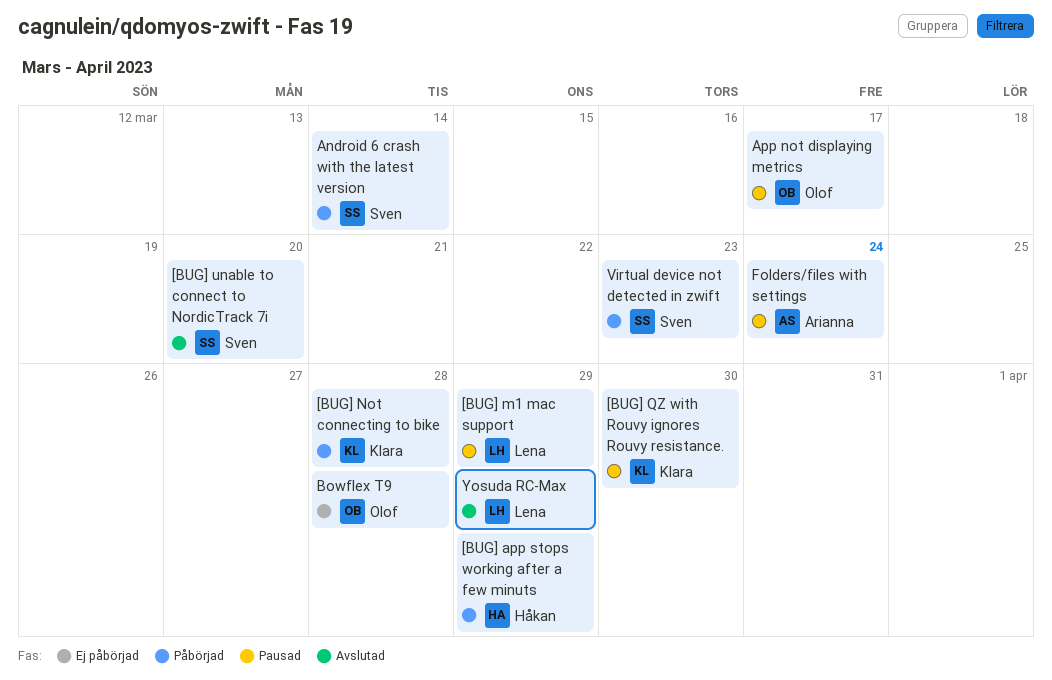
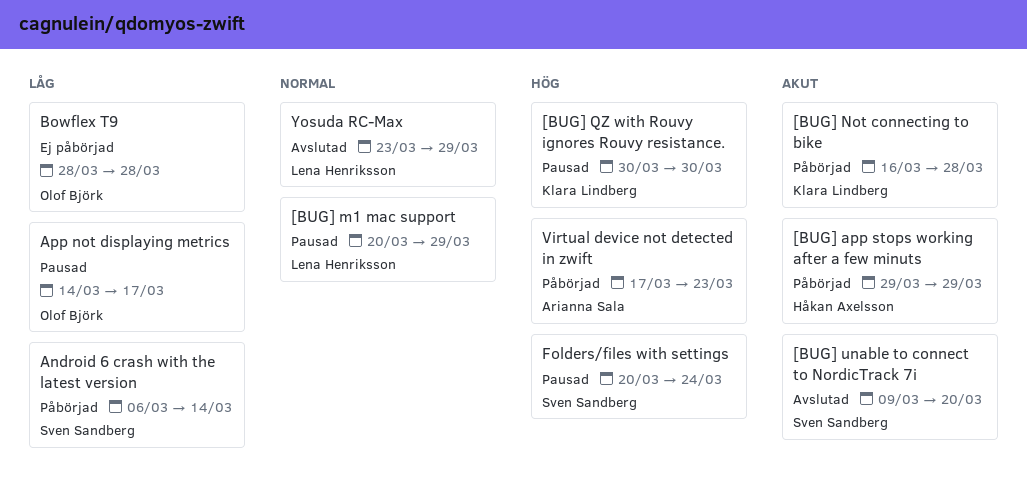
Folders/files with settings, owner: Arianna Sala -> Sven Sandberg
Virtual device not detected in zwift, owner: Sven Sandberg -> Arianna Sala

